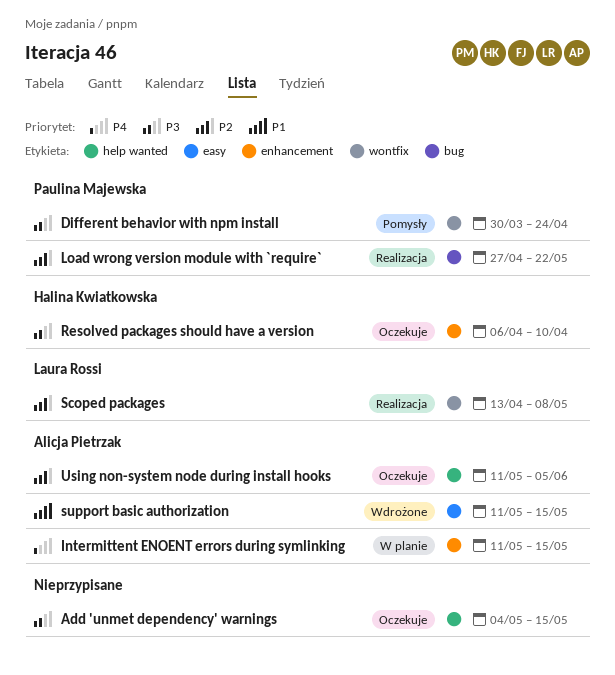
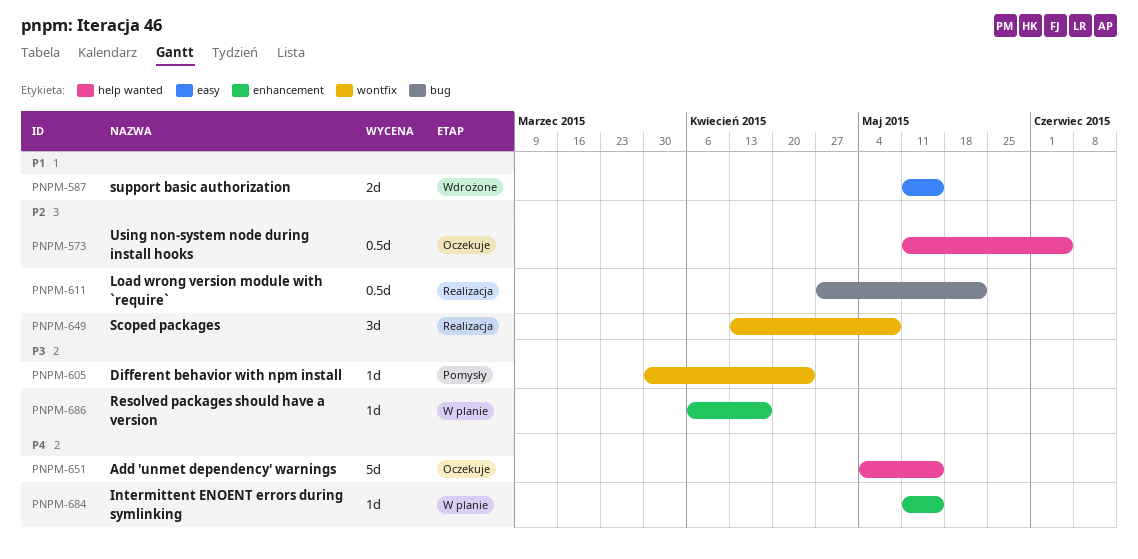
Add 'unmet dependency' warnings, priority: P3 -> P4
Resolved packages should have a version, status: Oczekuje -> W planie
Resolved packages should have a version, due: Apr 10 -> Apr 17

